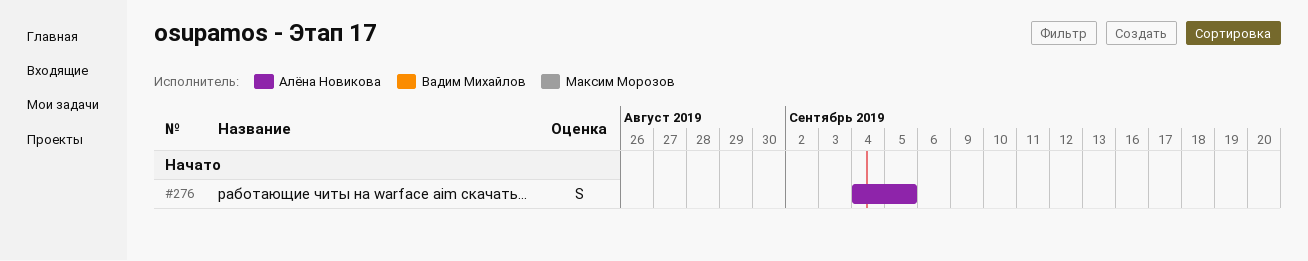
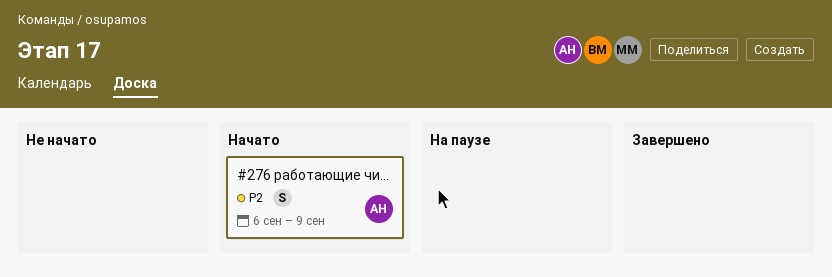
#276, start: Sep 4 -> Sep 6
#276, due: Sep 5 -> Sep 9

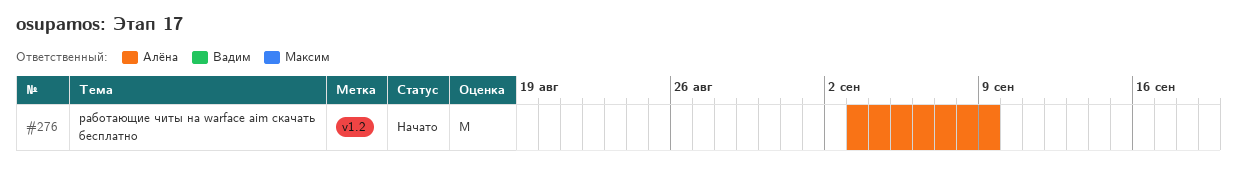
#276, estimate: S -> M
#276, start: Sep 6 -> Sep 3

